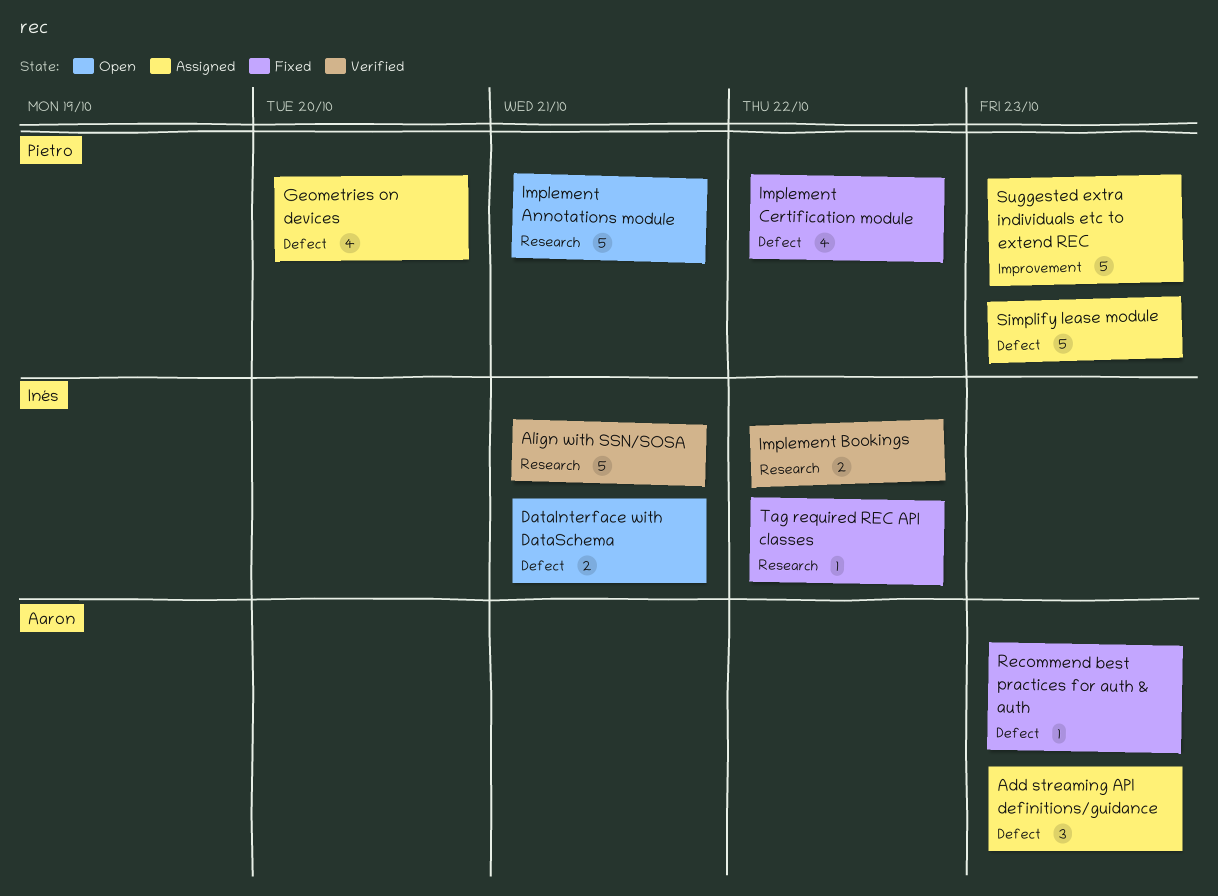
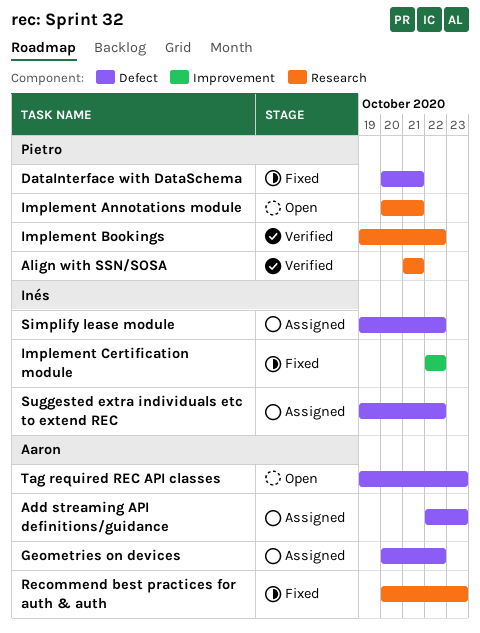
Align with SSN/SOSA, owner: Inés -> Pietro
DataInterface with DataSchema, status: Open -> Fixed
DataInterface with DataSchema, owner: Inés -> Pietro
Geometries on devices, owner: Pietro -> Aaron
Geometries on devices, due: Oct 20 -> Oct 22
Implement Bookings, owner: Inés -> Pietro
Implement Certification module, owner: Pietro -> Inés
Implement Certification module, label: Defect -> Improvement
Recommend best practices for auth & auth, label: Defect -> Research
Simplify lease module, owner: Pietro -> Inés
Simplify lease module, due: Oct 23 -> Oct 22
Suggested extra individuals etc to extend REC, owner: Pietro -> Inés
Suggested extra individuals etc to extend REC, label: Improvement -> Defect
Suggested extra individuals etc to extend REC, due: Oct 23 -> Oct 22
Tag required REC API classes, status: Fixed -> Open
Tag required REC API classes, owner: Inés -> Aaron
Tag required REC API classes, label: Research -> Defect
Tag required REC API classes, due: Oct 22 -> Oct 23

